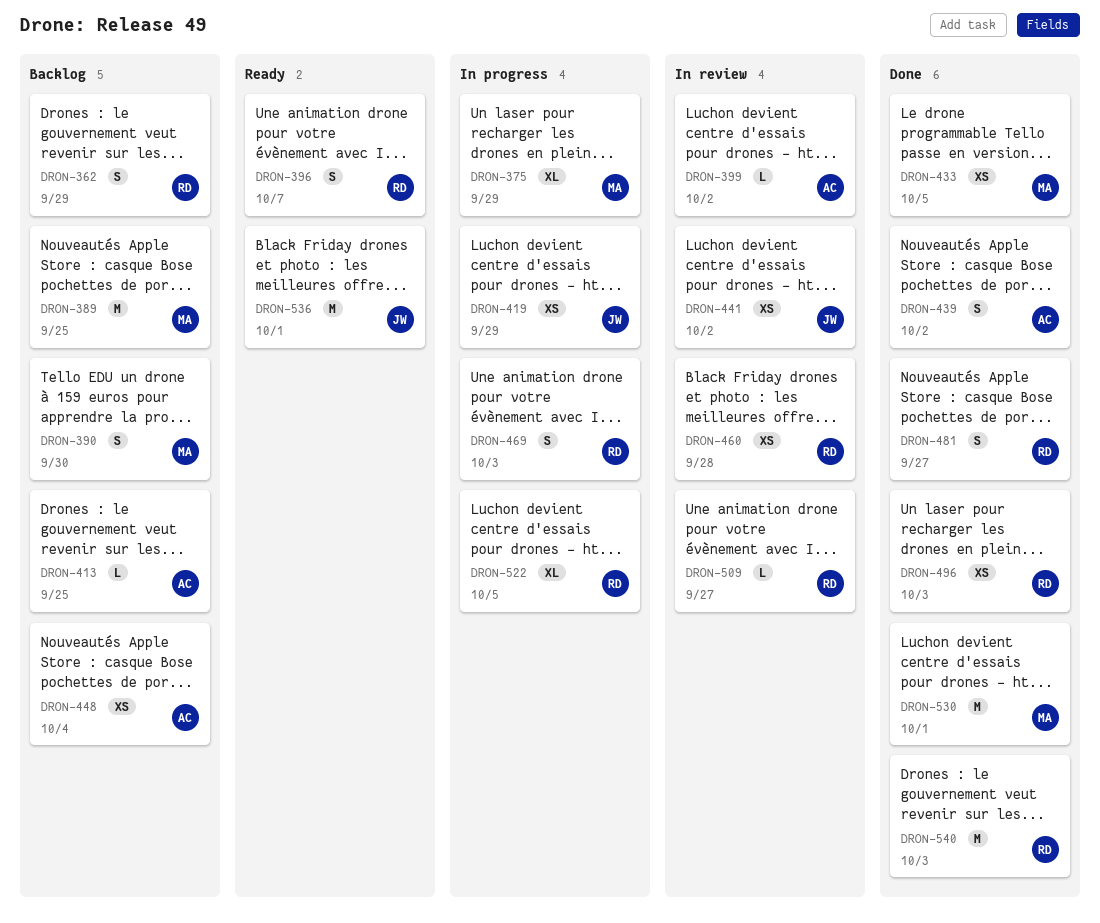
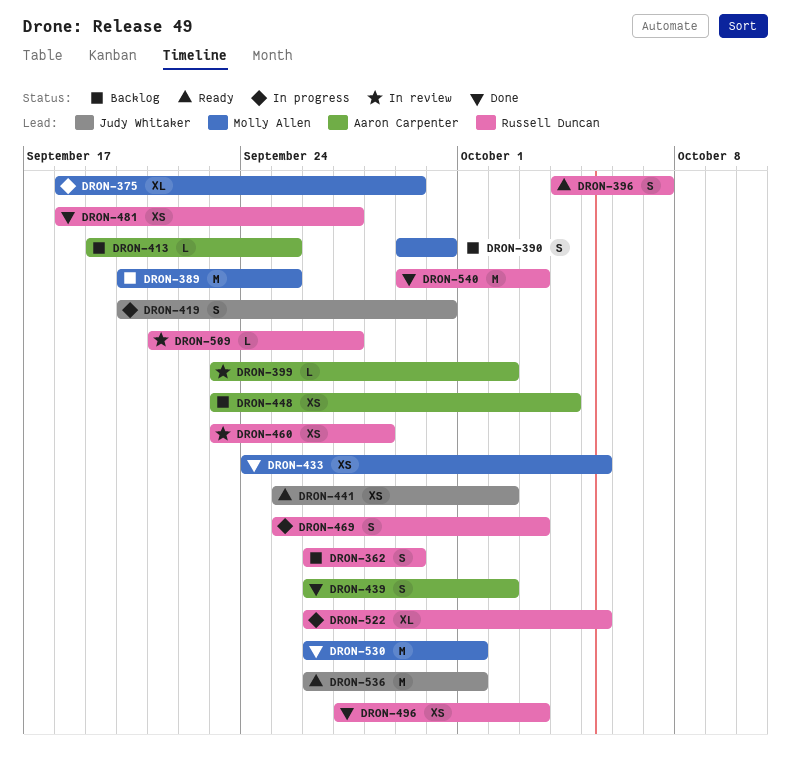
DRON-419, estimate: XS -> S
DRON-419, due: Sep 29 -> Sep 30
DRON-441, status: In review -> Ready
DRON-481, estimate: S -> XS

